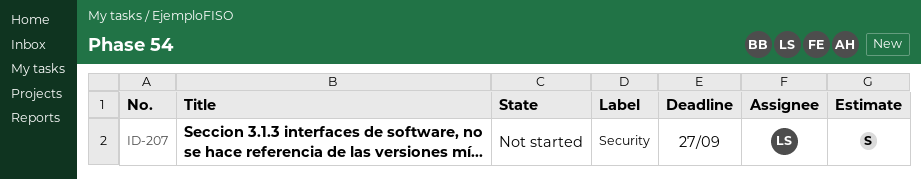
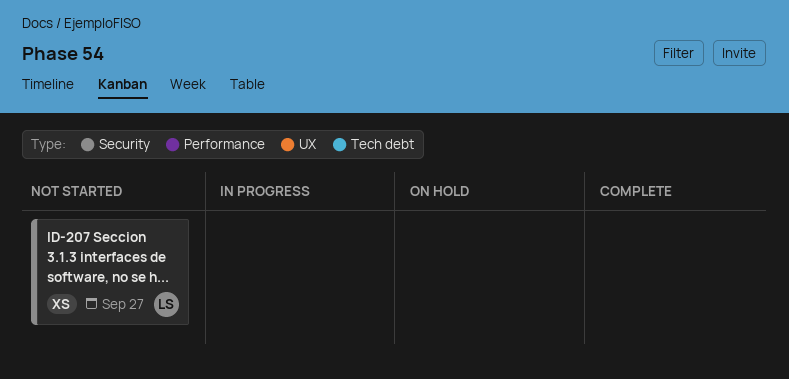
ID-207, estimate: S -> XS

